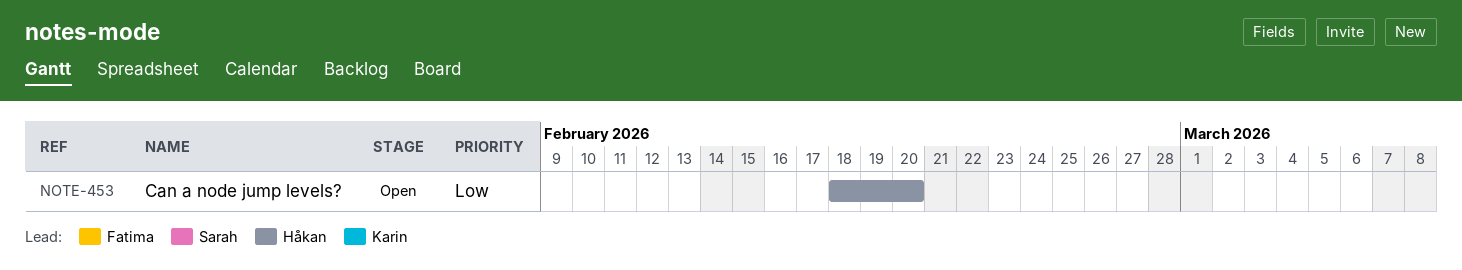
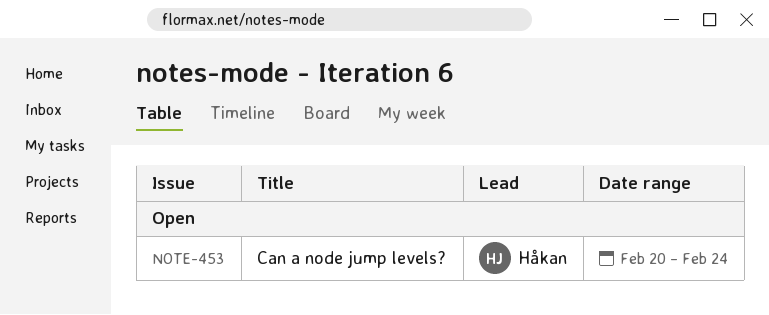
NOTE-453, start: Feb 18 -> Feb 20
NOTE-453, due: Feb 20 -> Feb 24

